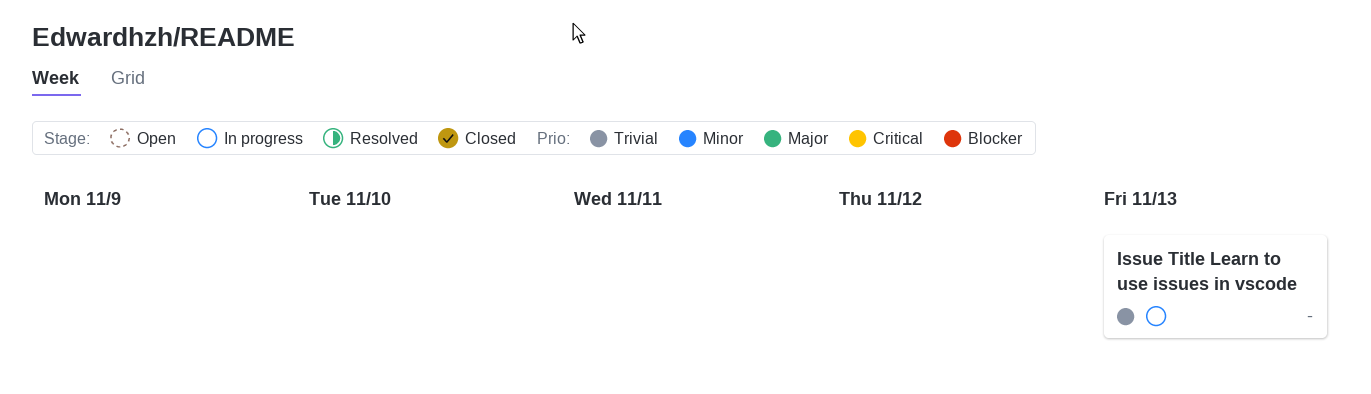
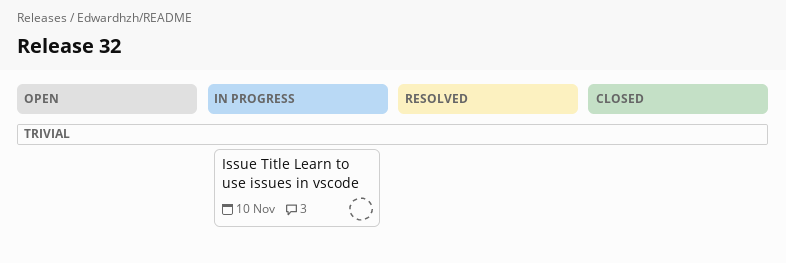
Issue Title Learn to use issues in vscode, due: Nov 13 -> Nov 10

